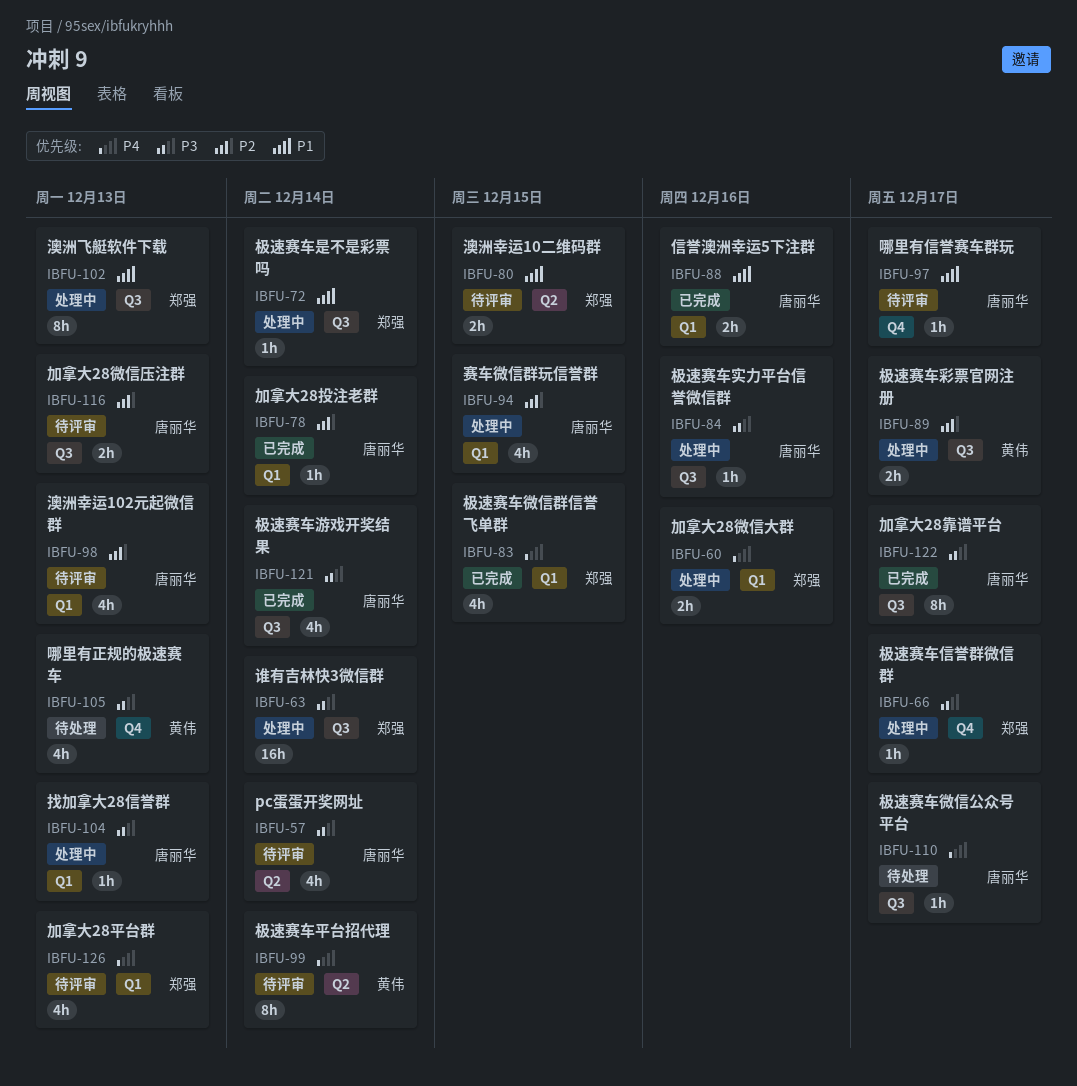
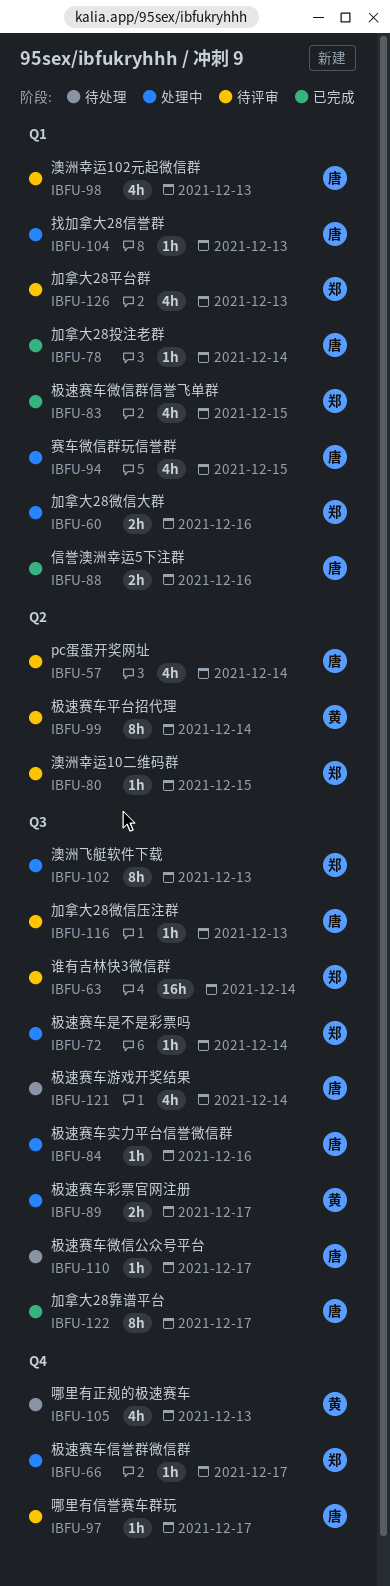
IBFU-63, status: 处理中 -> 待评审
IBFU-80, estimate: 2h -> 1h
IBFU-116, estimate: 2h -> 1h
IBFU-121, status: 已完成 -> 待处理

